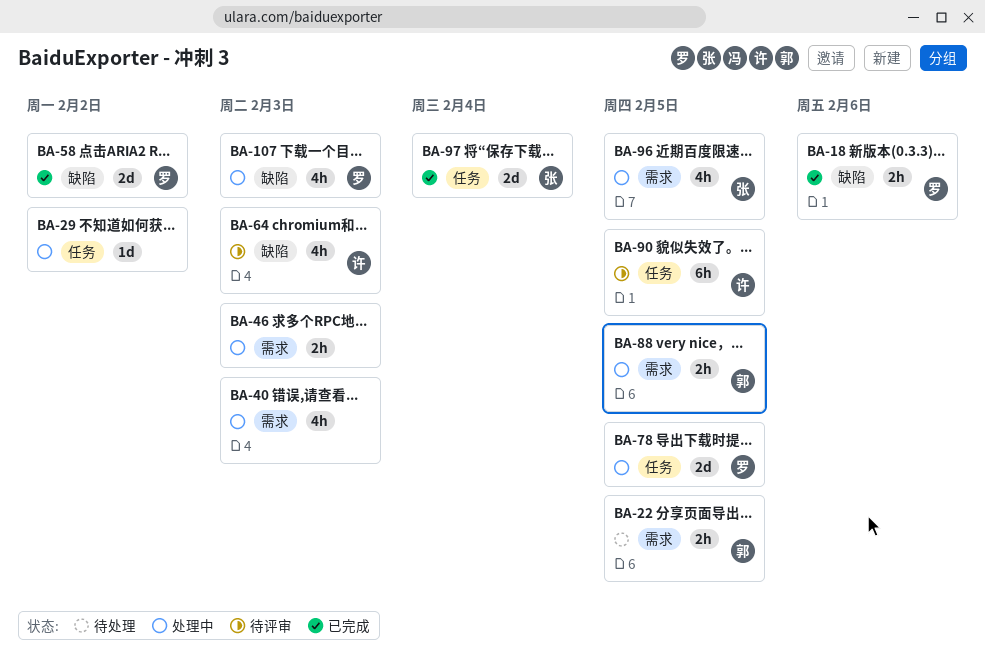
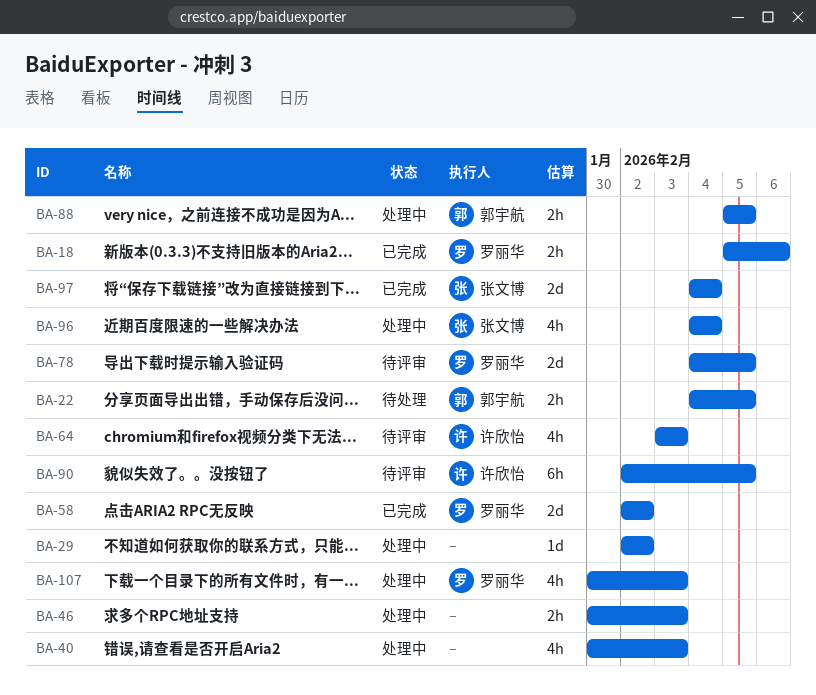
BA-78, status: 处理中 -> 待评审
BA-96, due: Feb 5 -> Feb 4

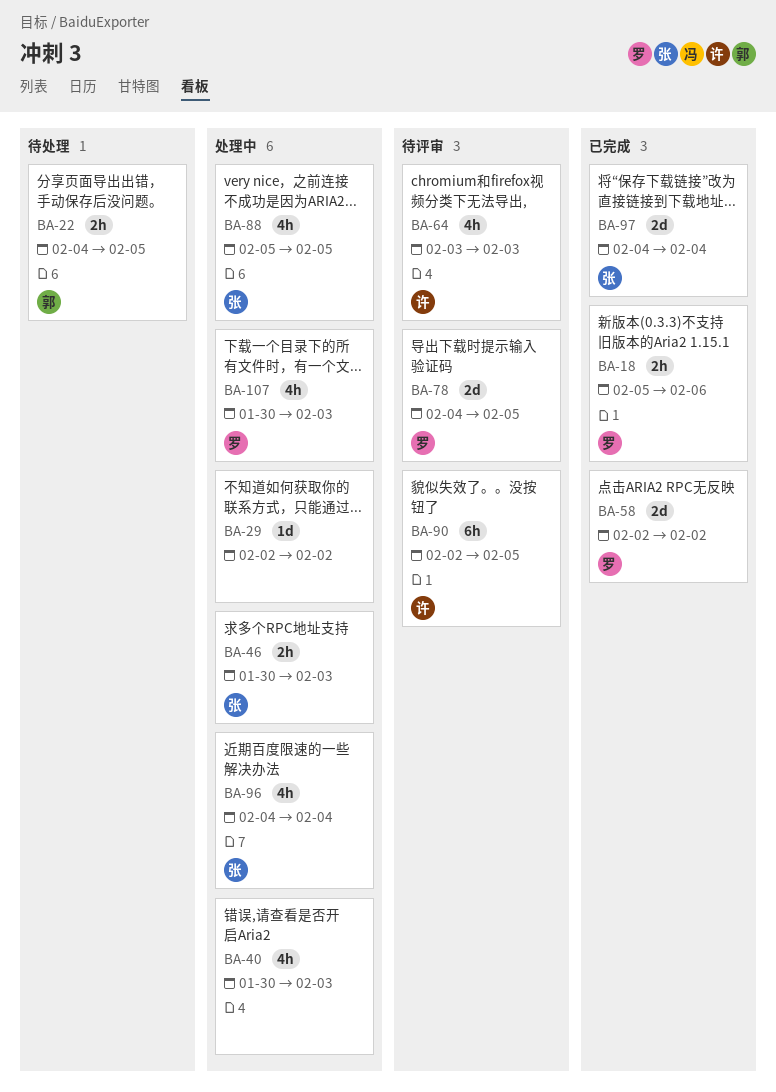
BA-46, owner: none -> 张文博
BA-88, owner: 郭宇航 -> 张文博
BA-88, estimate: 2h -> 4h

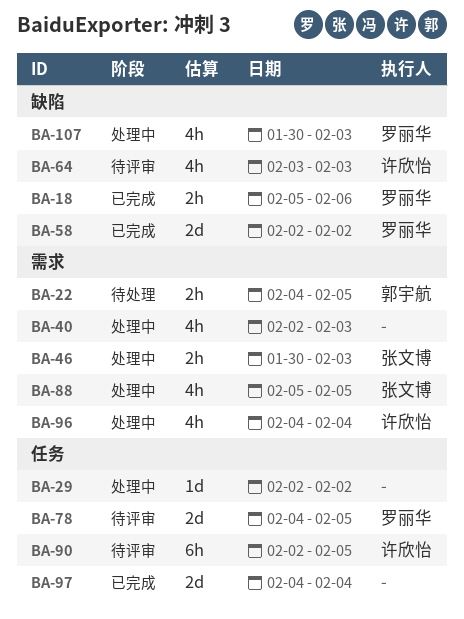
BA-40, start: Jan 30 -> Feb 2
BA-96, owner: 张文博 -> 许欣怡
BA-97, owner: 张文博 -> none

